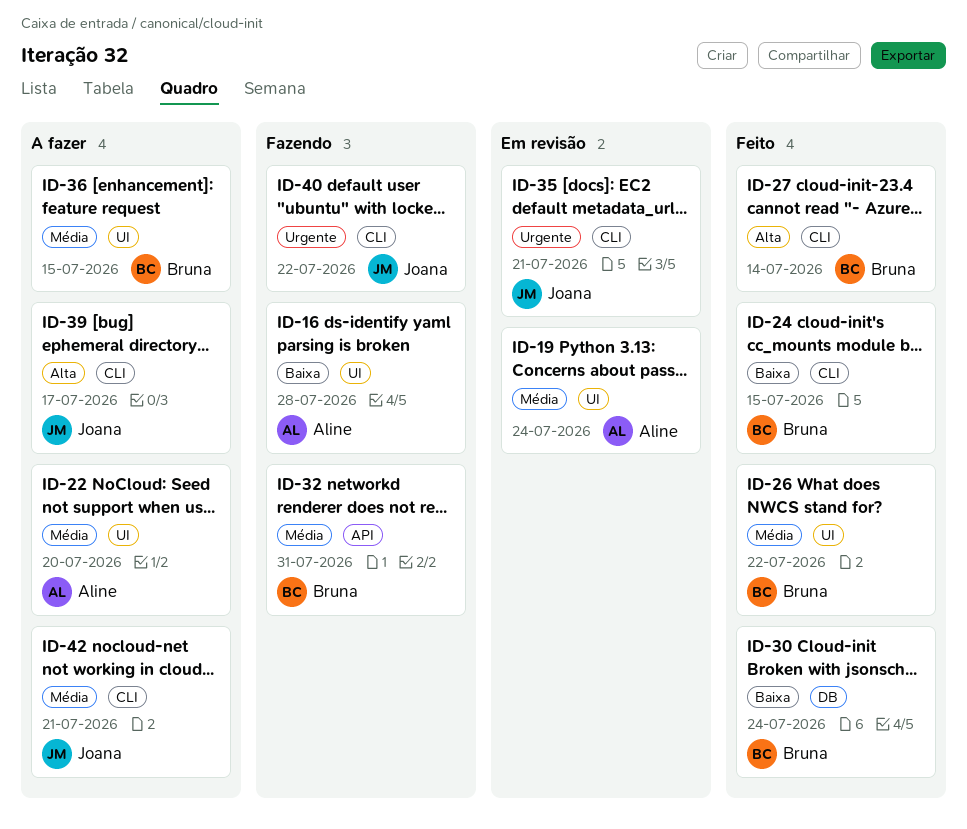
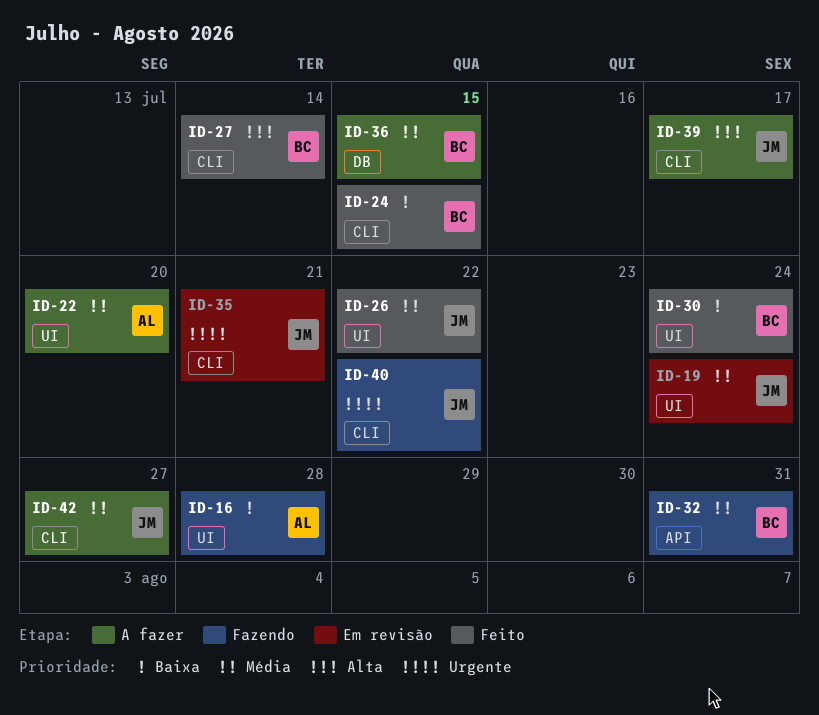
ID-19, owner: Aline -> Joana
ID-26, owner: Bruna -> Joana
ID-30, label: DB -> UI
ID-36, label: UI -> DB
ID-42, due: Jul 21 -> Jul 27

